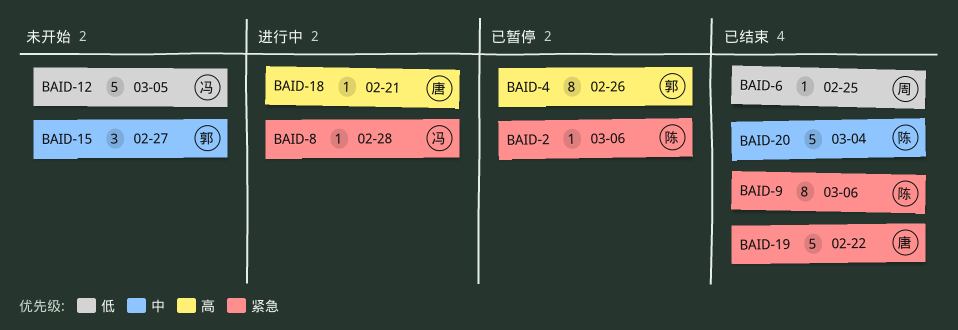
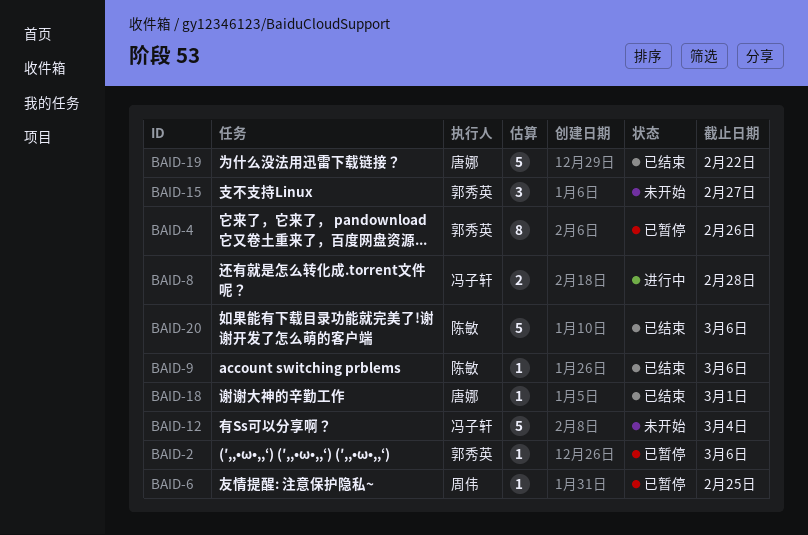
BAID-2, owner: 陈敏 -> 郭秀英
BAID-6, status: 已结束 -> 已暂停
BAID-8, estimate: 1 -> 2
BAID-9, estimate: 8 -> 1
BAID-12, due: Mar 5 -> Mar 4
BAID-18, status: 进行中 -> 已结束
BAID-18, due: Feb 21 -> Mar 1
BAID-20, due: Mar 4 -> Mar 6

